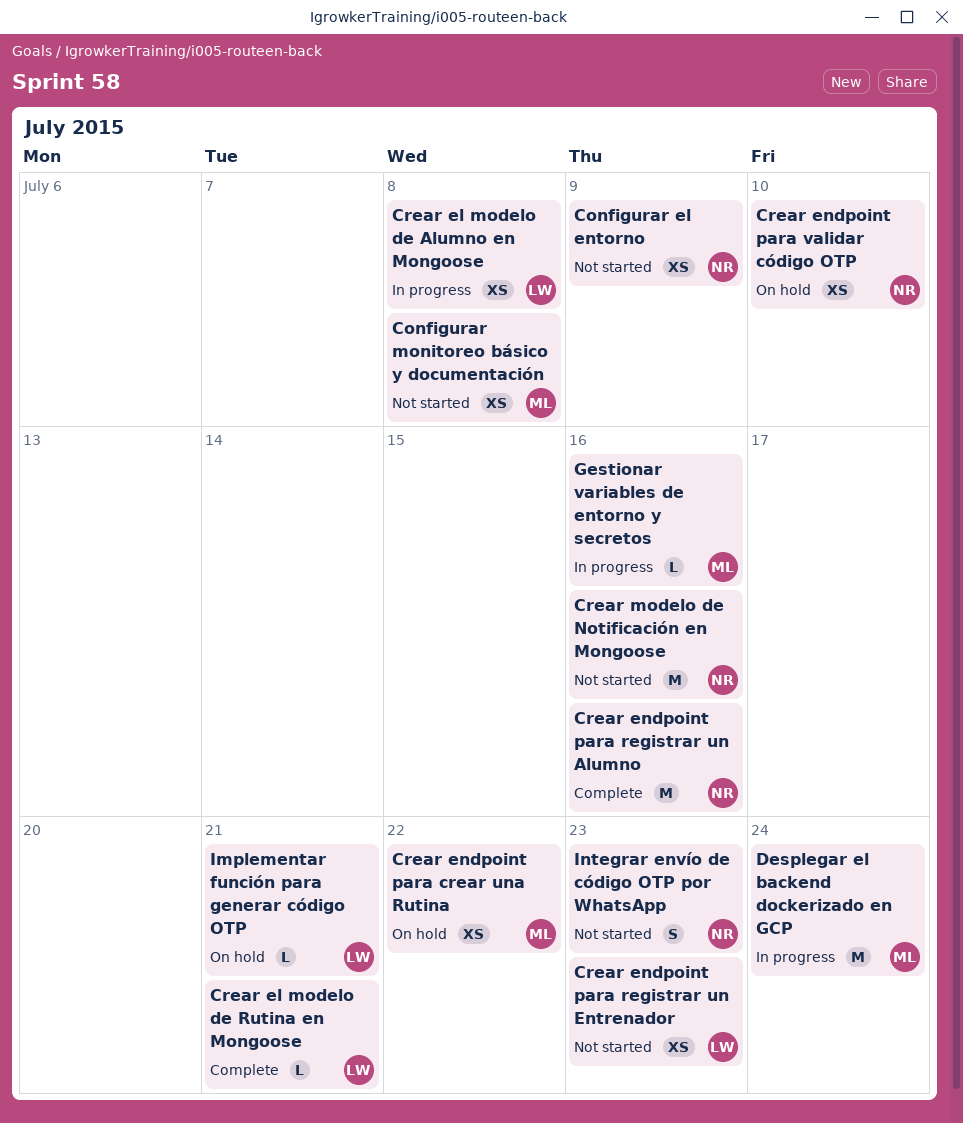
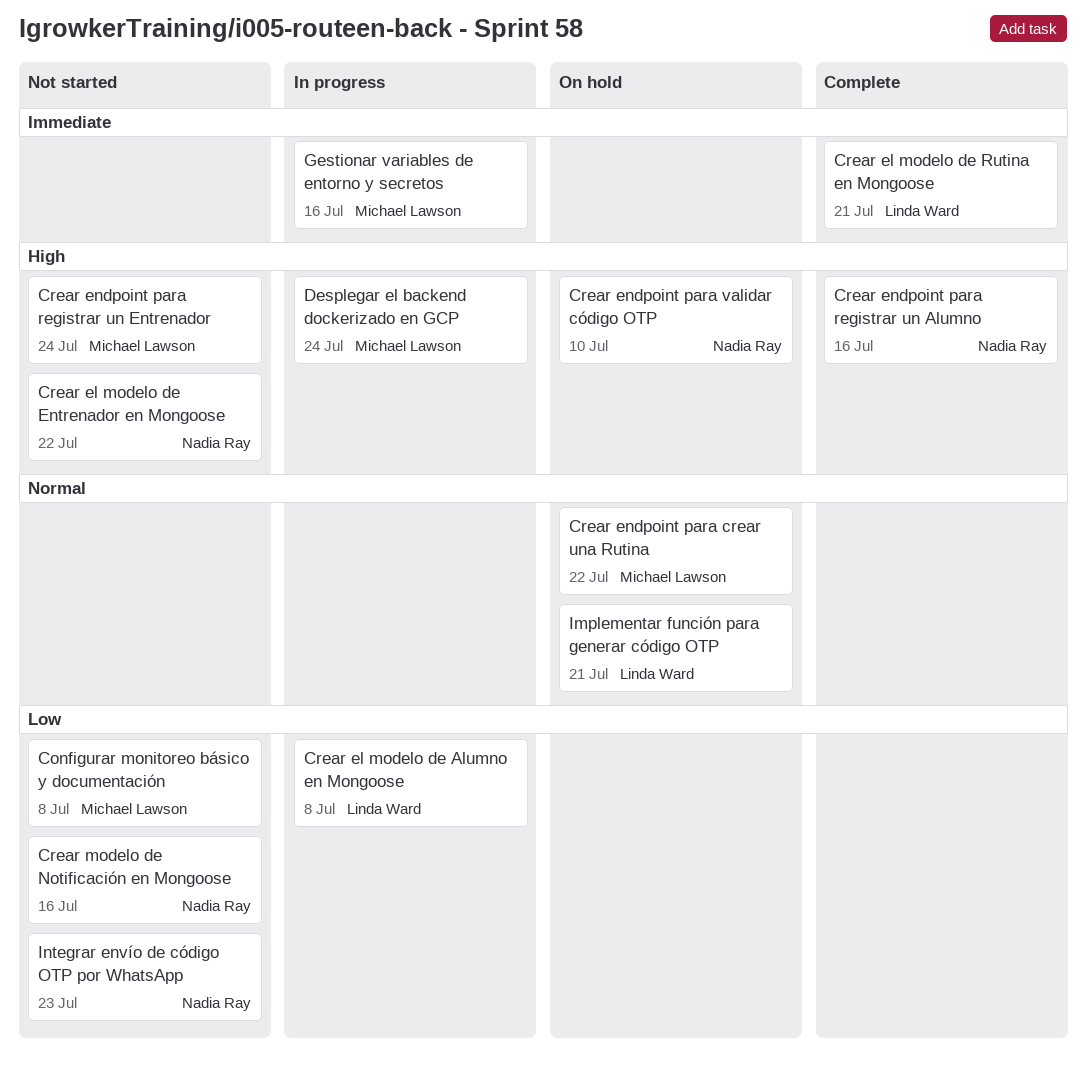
Configurar el entorno: present -> none
Crear el modelo de Entrenador en Mongoose: none -> present
Crear endpoint para registrar un Entrenador, owner: Linda Ward -> Michael Lawson
Crear endpoint para registrar un Entrenador, due: Jul 23 -> Jul 24

